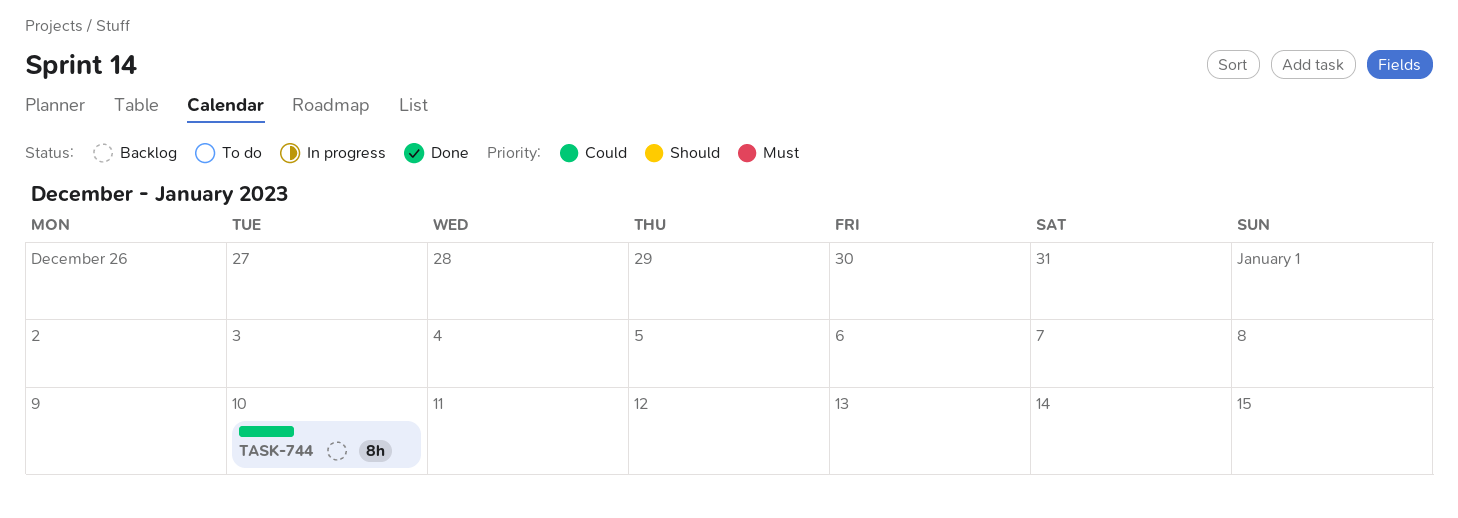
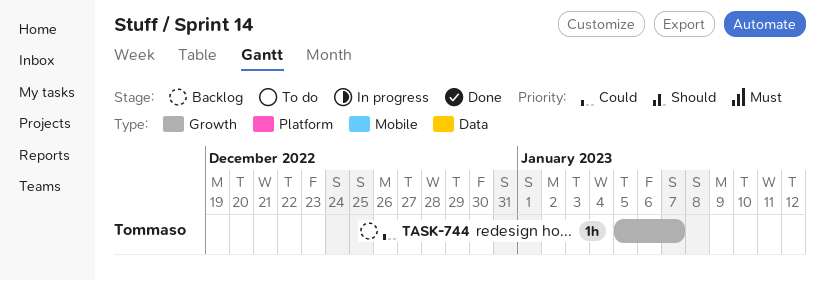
TASK-744, estimate: 8h -> 1h
TASK-744, due: Jan 10 -> Jan 7

